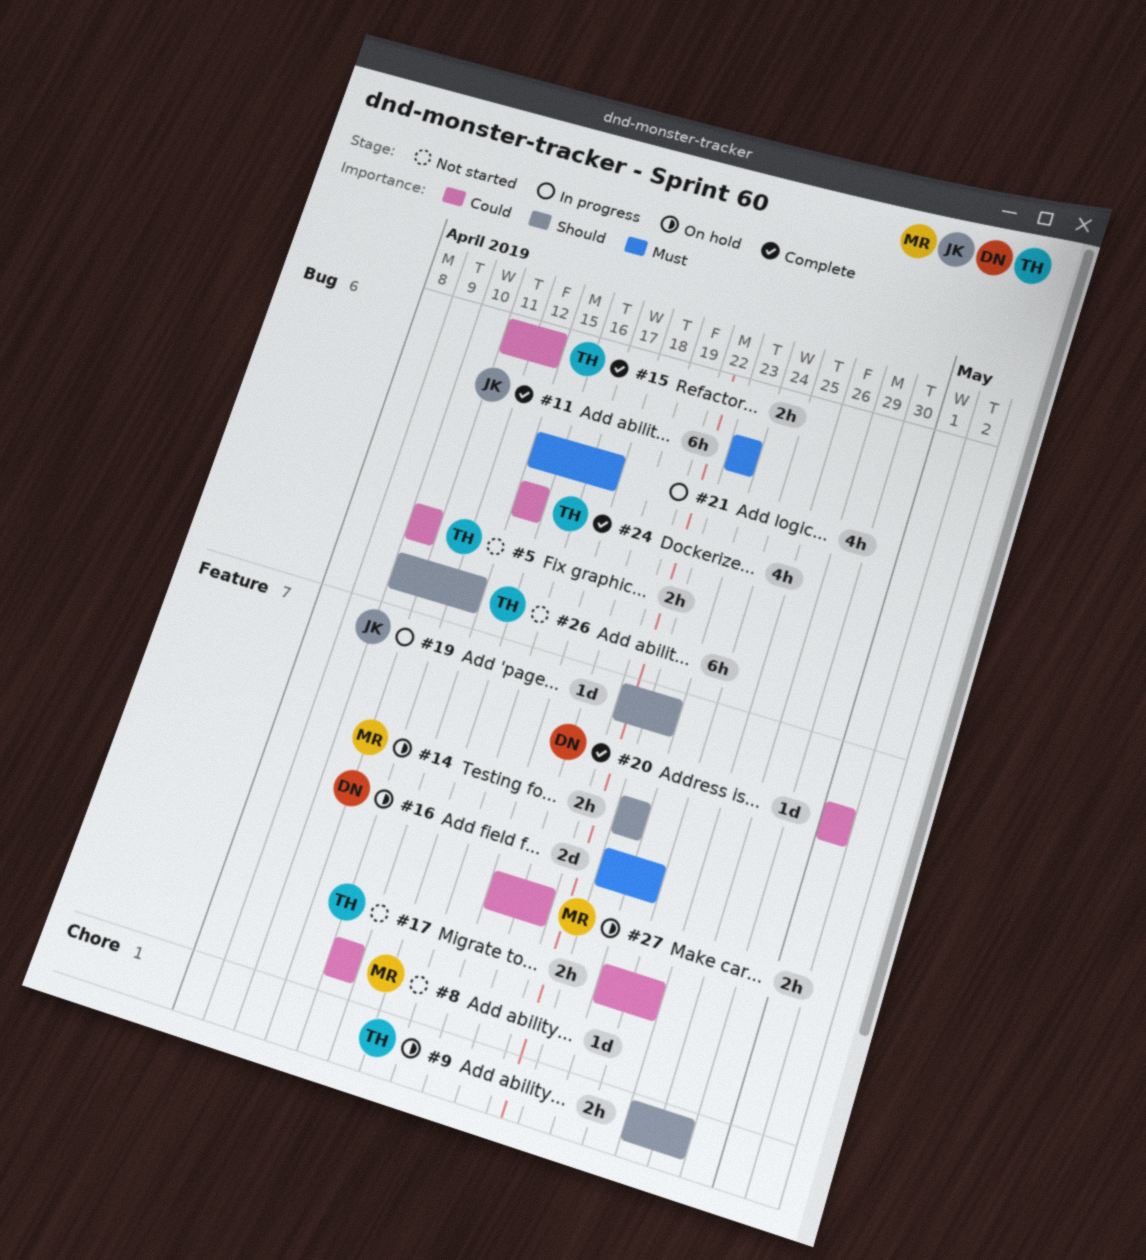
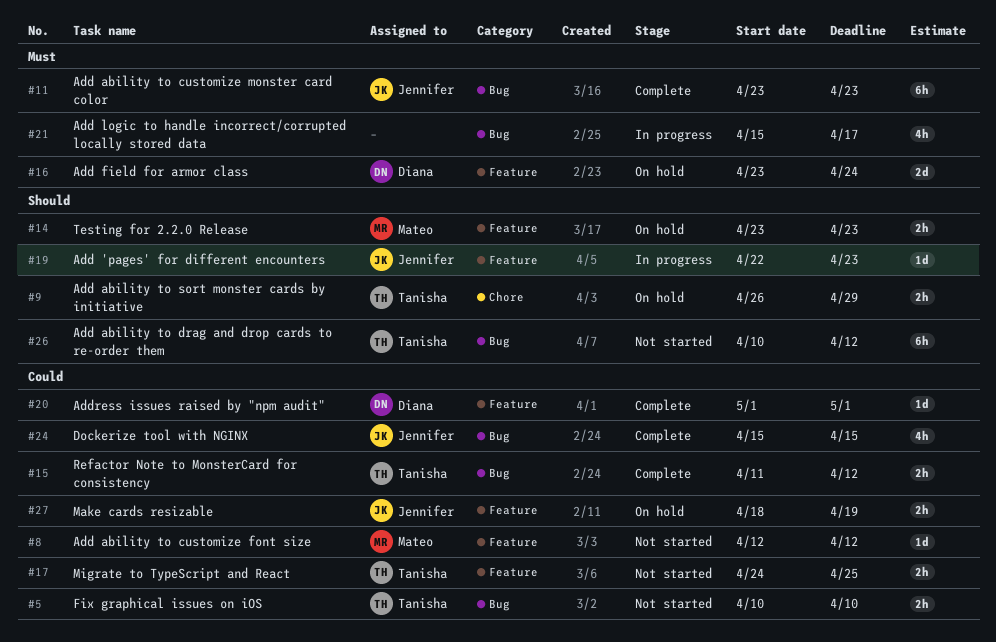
#24, owner: Tanisha -> Jennifer
#27, owner: Mateo -> Jennifer

